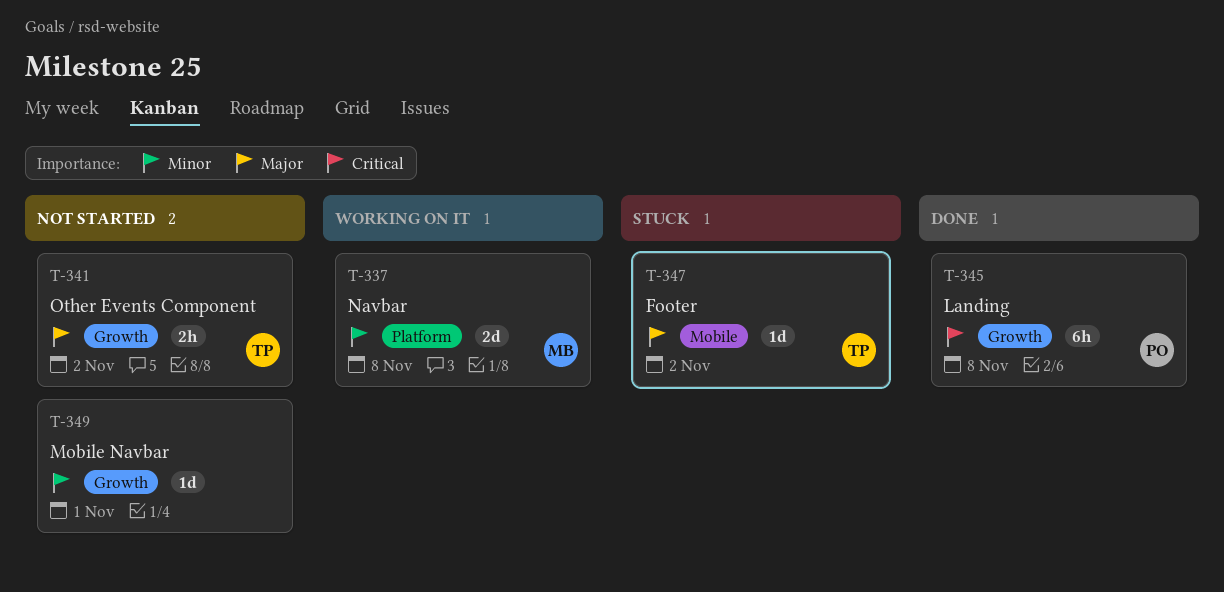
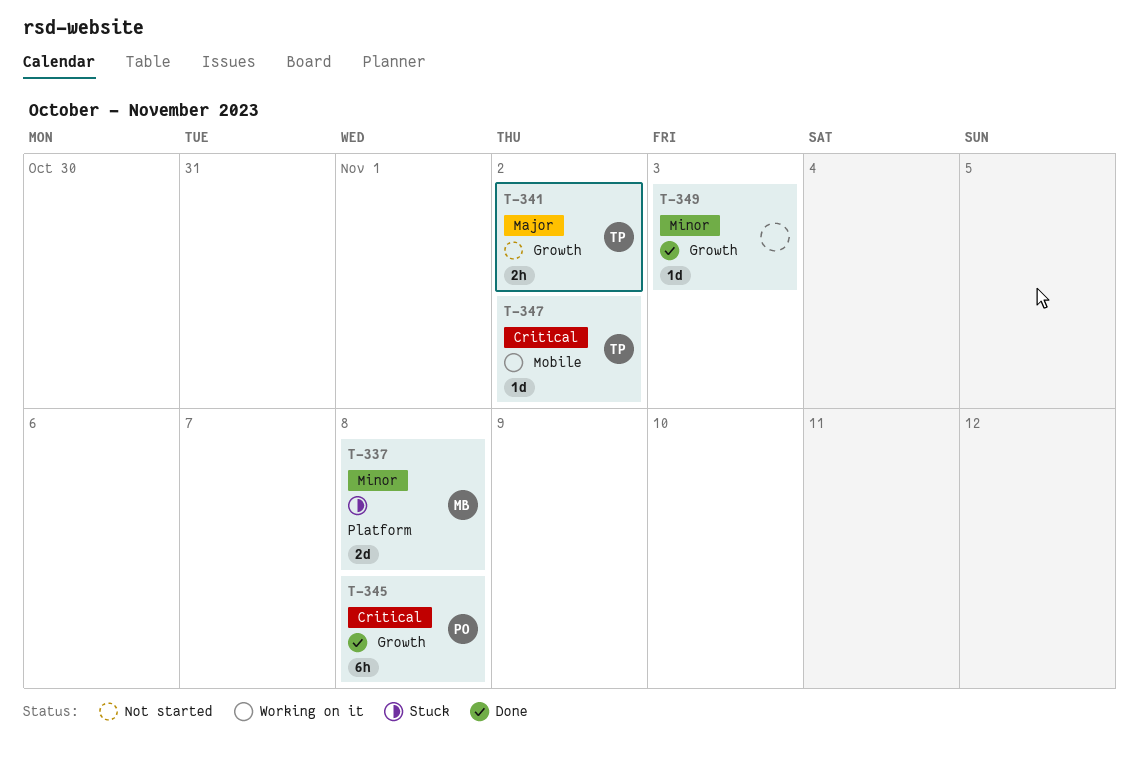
T-337, status: Working on it -> Stuck
T-347, status: Stuck -> Working on it
T-347, priority: Major -> Critical
T-349, status: Not started -> Done
T-349, due: Nov 1 -> Nov 3

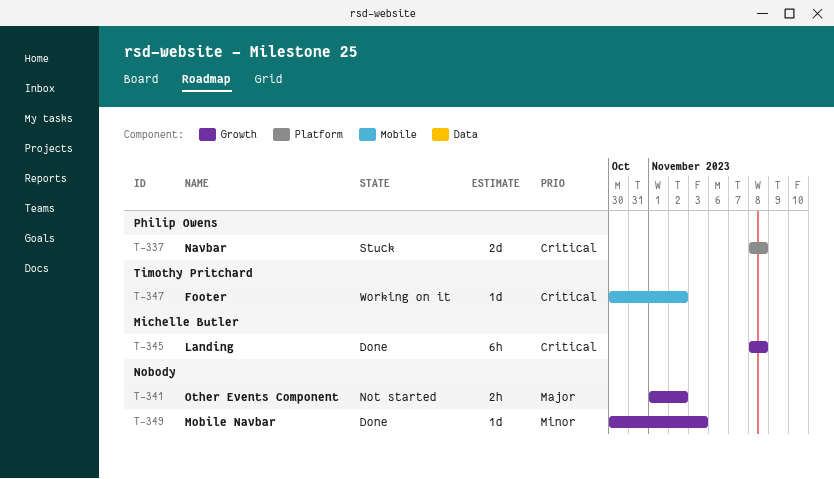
T-337, owner: Michelle Butler -> Philip Owens
T-337, priority: Minor -> Critical
T-341, owner: Timothy Pritchard -> none
T-345, owner: Philip Owens -> Michelle Butler

